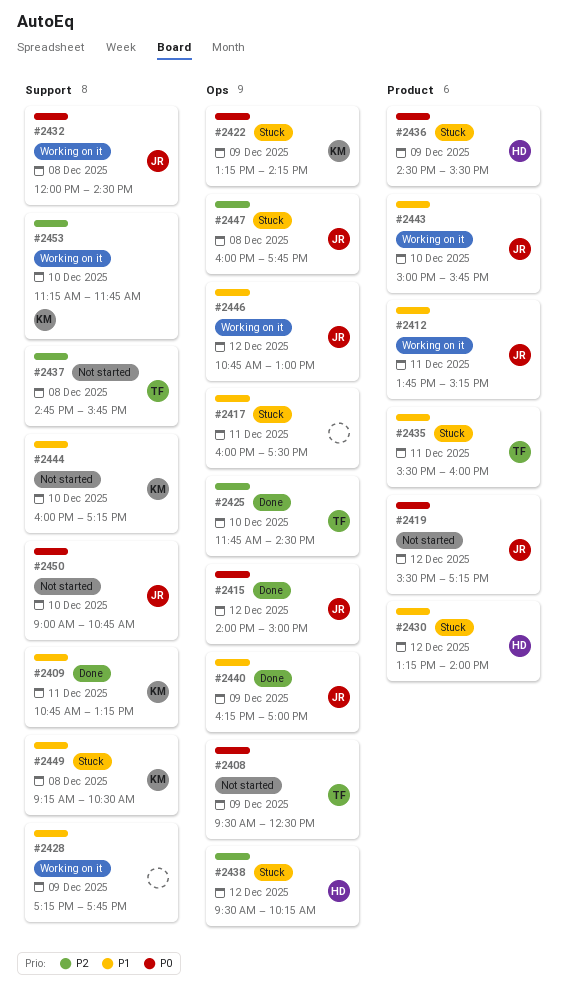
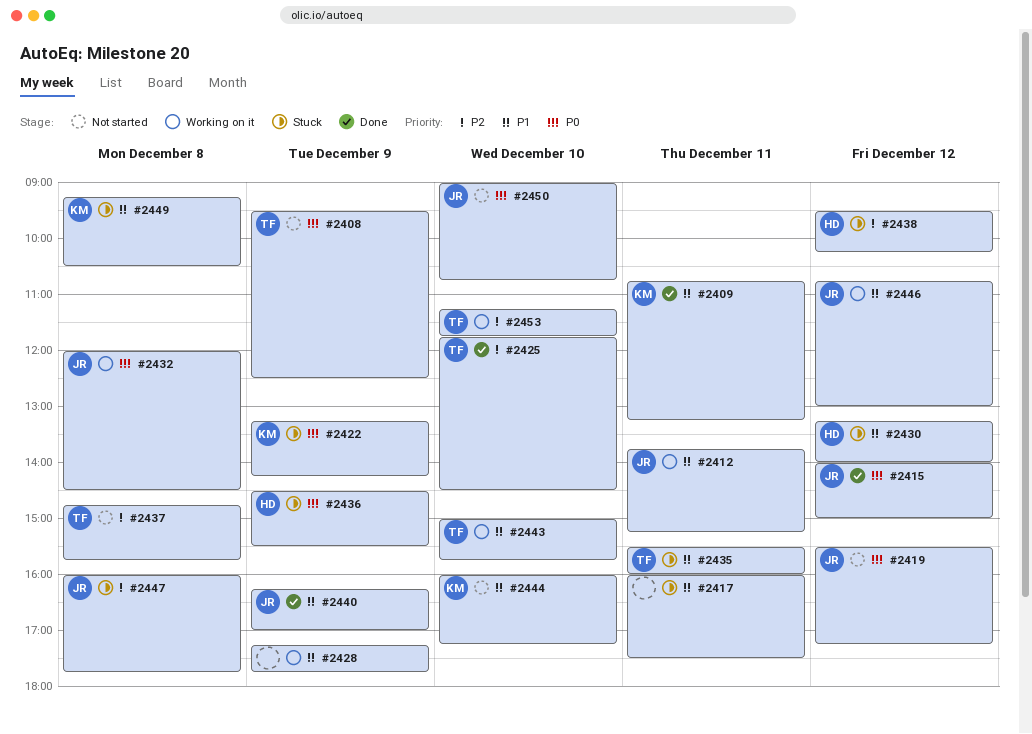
#2443, owner: JR -> TF
#2453, owner: KM -> TF

